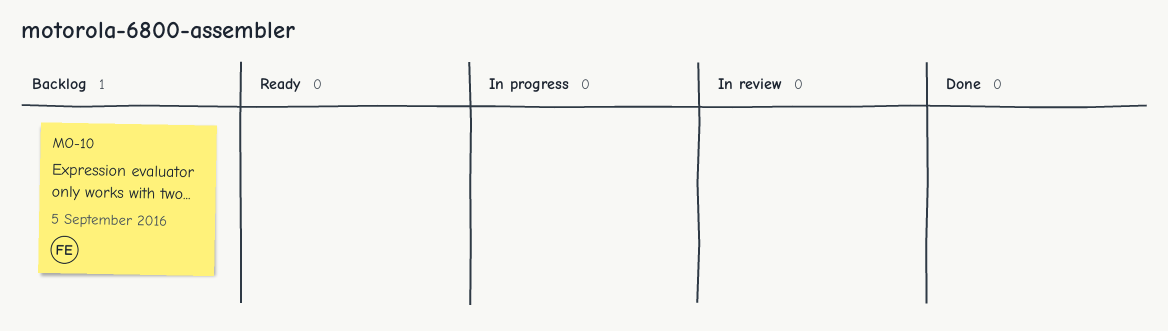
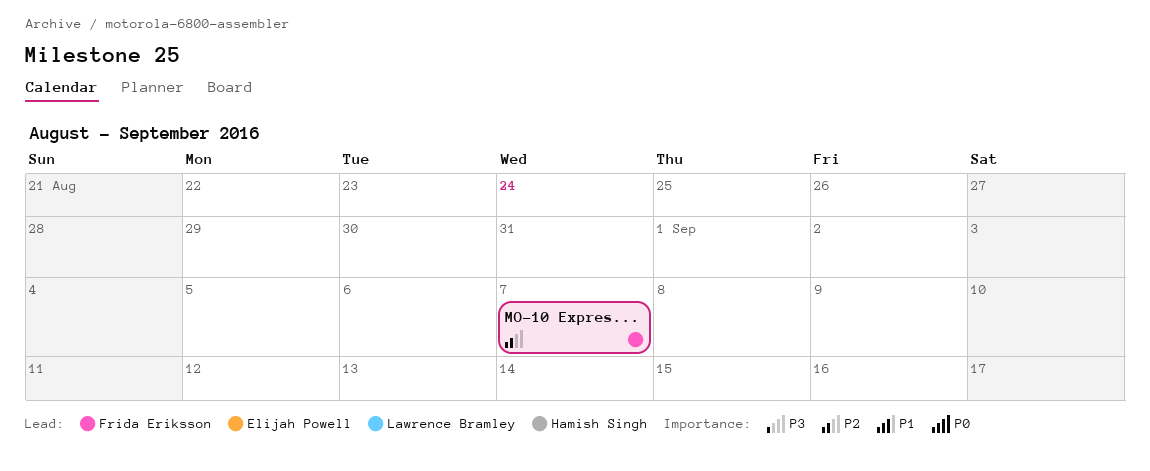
MO-10, due: Sep 5 -> Sep 7

